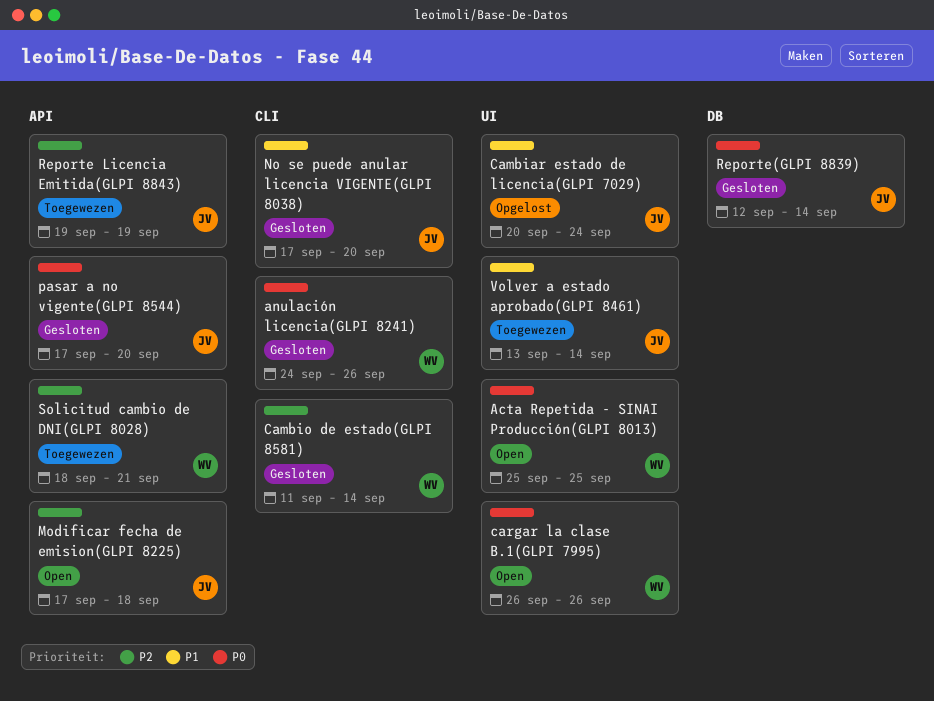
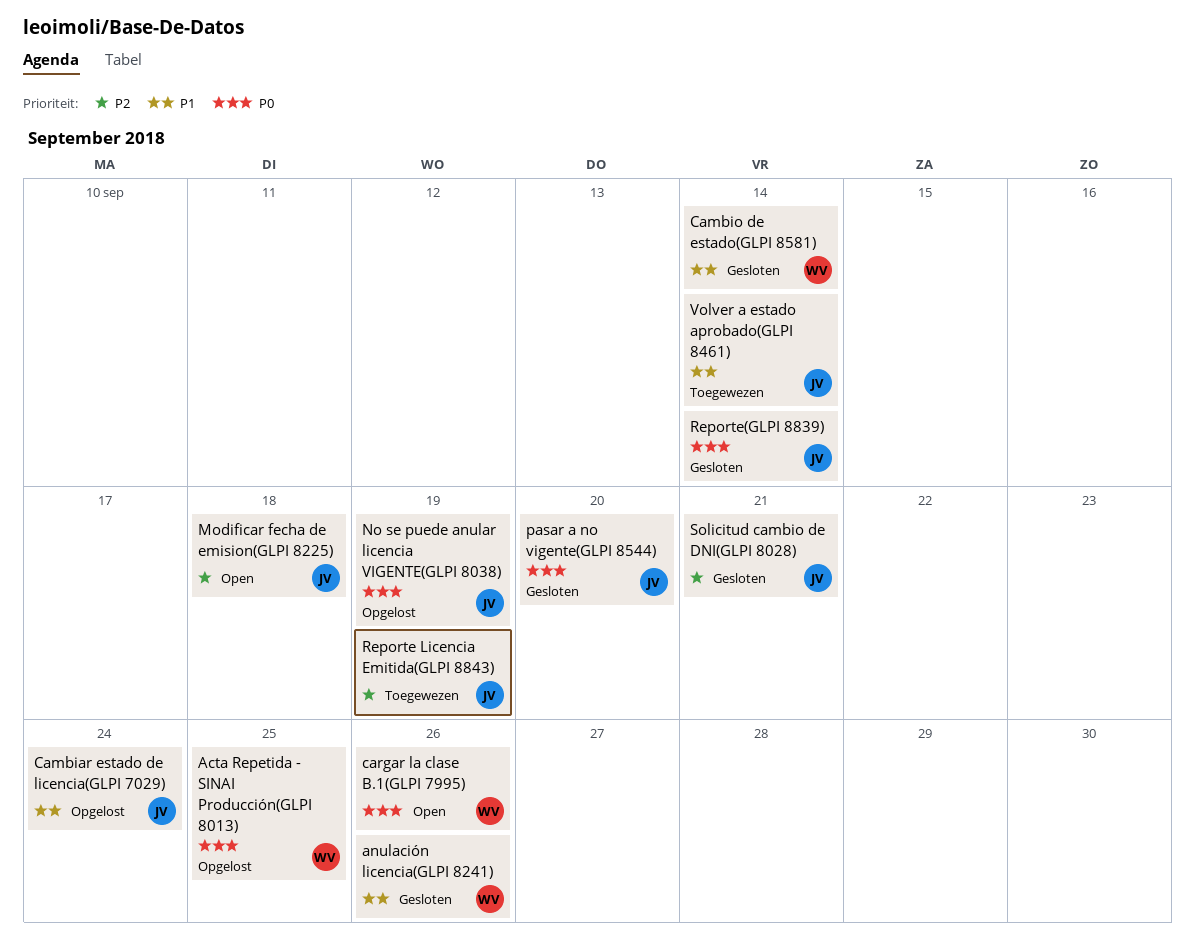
Acta Repetida - SINAI Producción(GLPI 8013), status: Open -> Opgelost
anulación licencia(GLPI 8241), priority: P0 -> P1
Cambio de estado(GLPI 8581), priority: P2 -> P1
No se puede anular licencia VIGENTE(GLPI 8038), status: Gesloten -> Opgelost
No se puede anular licencia VIGENTE(GLPI 8038), priority: P1 -> P0
No se puede anular licencia VIGENTE(GLPI 8038), due: Sep 20 -> Sep 19
Solicitud cambio de DNI(GLPI 8028), status: Toegewezen -> Gesloten
Solicitud cambio de DNI(GLPI 8028), owner: WV -> JV

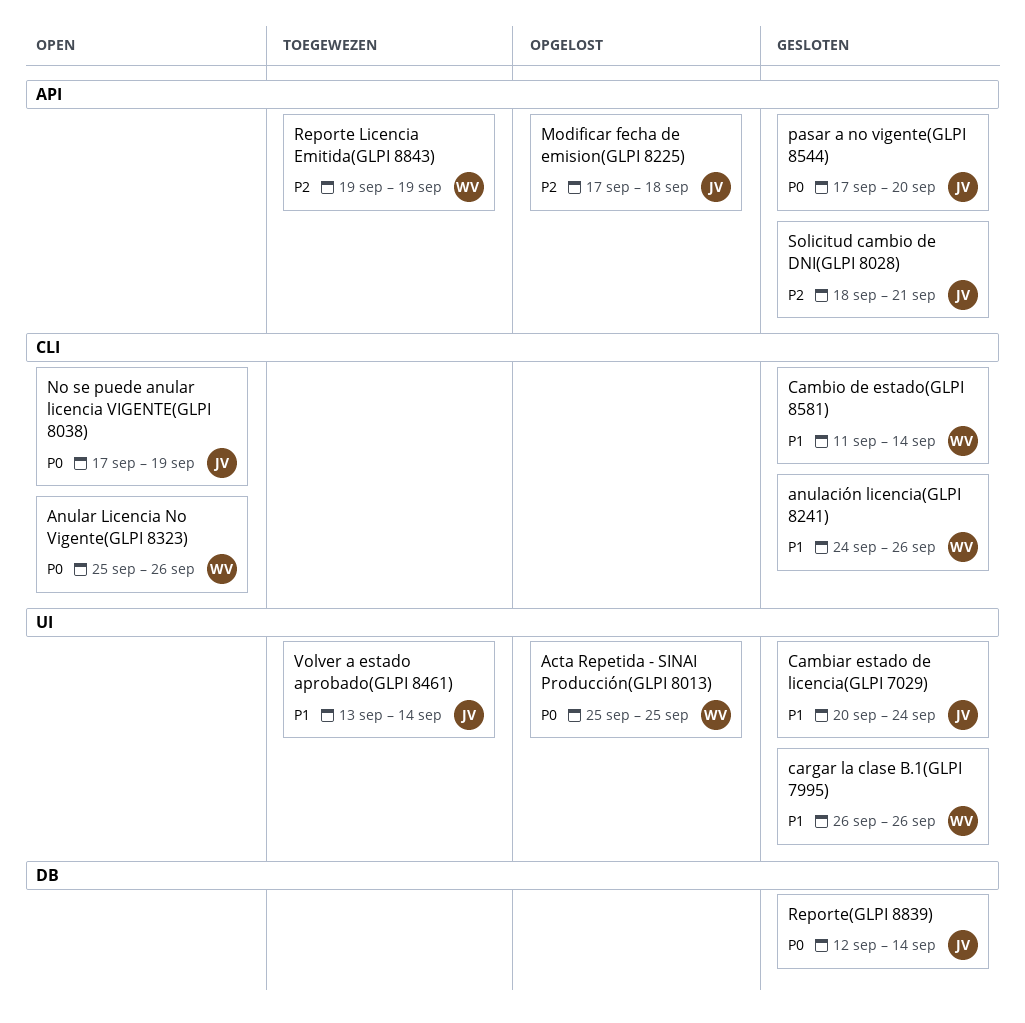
Anular Licencia No Vigente(GLPI 8323): none -> present
Cambiar estado de licencia(GLPI 7029), status: Opgelost -> Gesloten
cargar la clase B.1(GLPI 7995), status: Open -> Gesloten
cargar la clase B.1(GLPI 7995), priority: P0 -> P1
Modificar fecha de emision(GLPI 8225), status: Open -> Opgelost
No se puede anular licencia VIGENTE(GLPI 8038), status: Opgelost -> Open
Reporte Licencia Emitida(GLPI 8843), owner: JV -> WV

